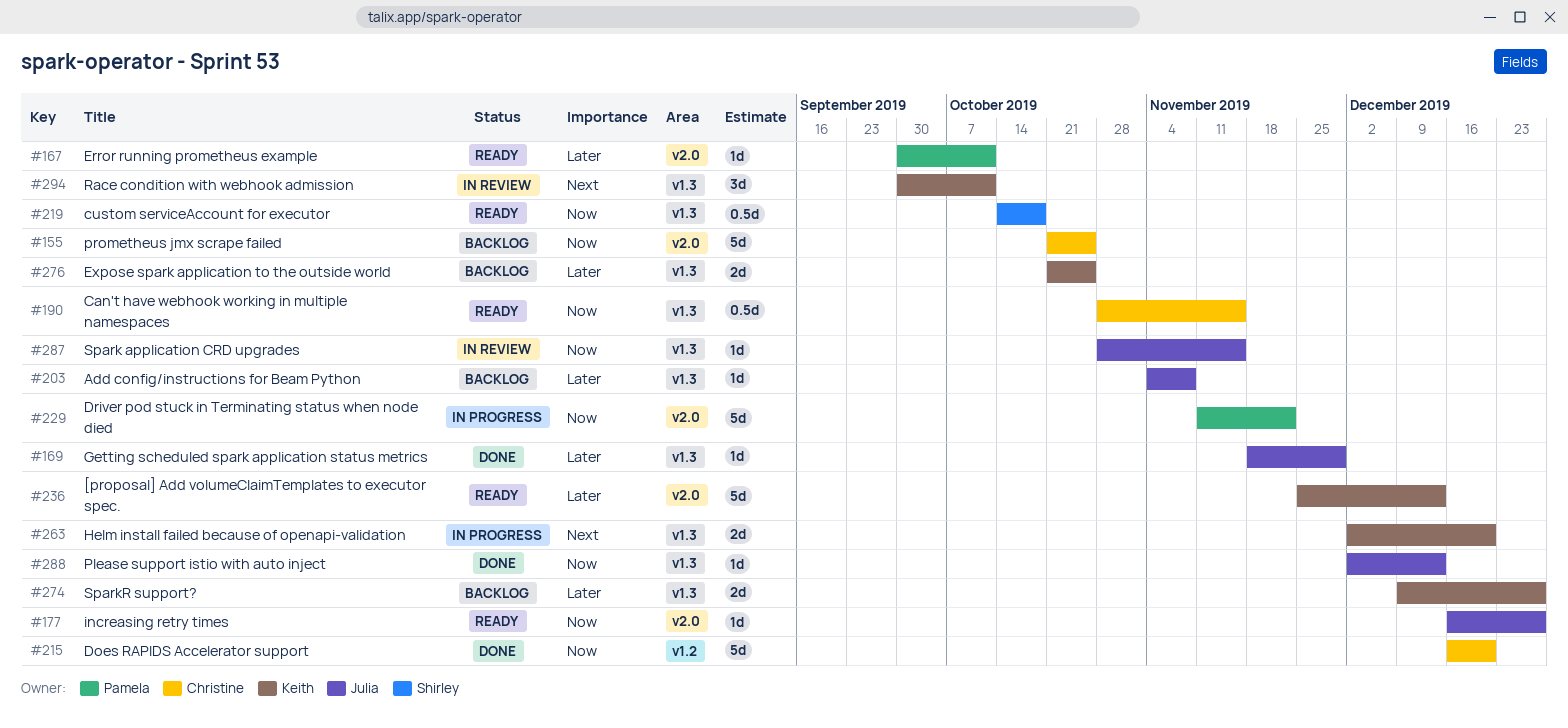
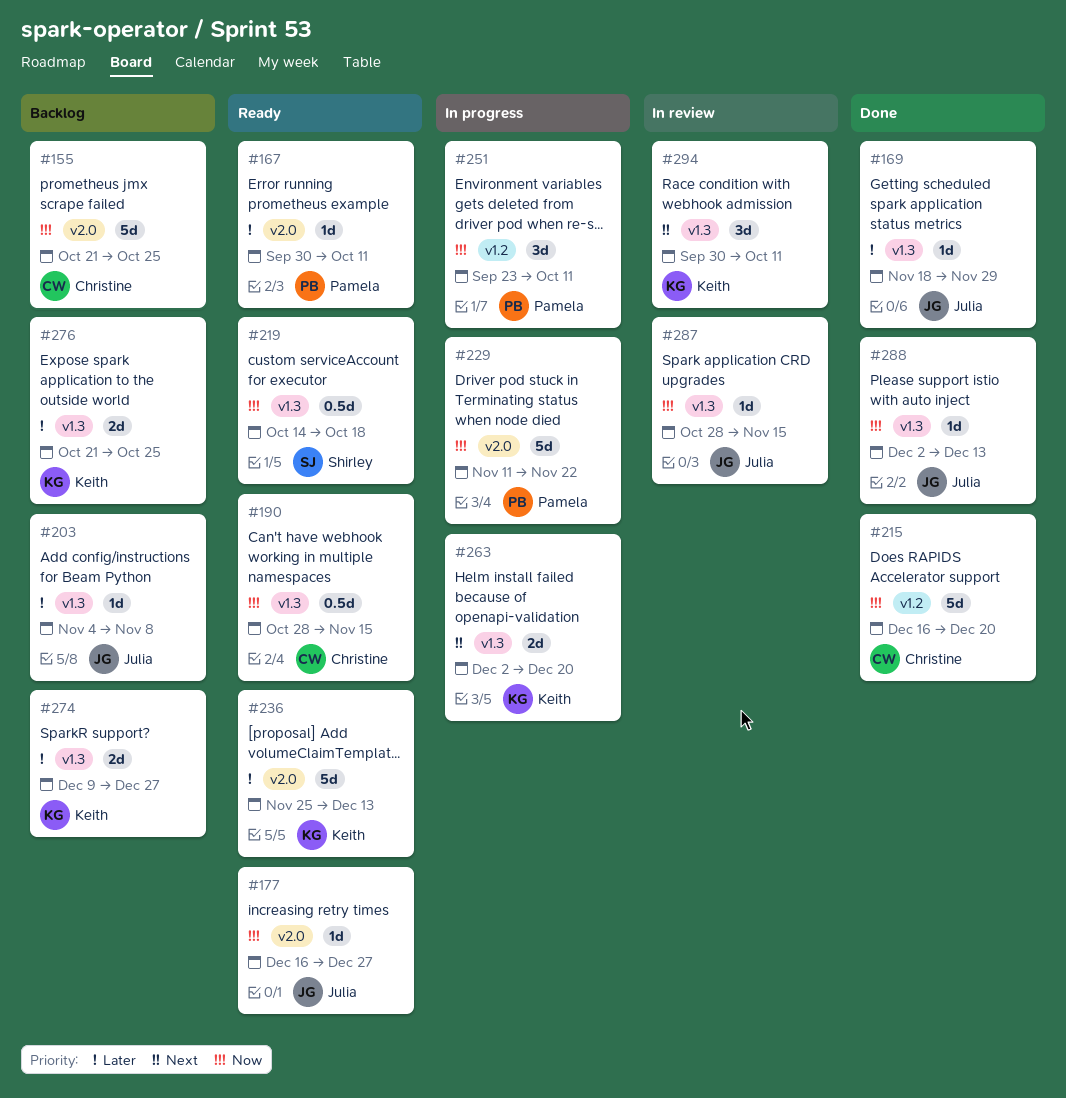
#251: none -> present

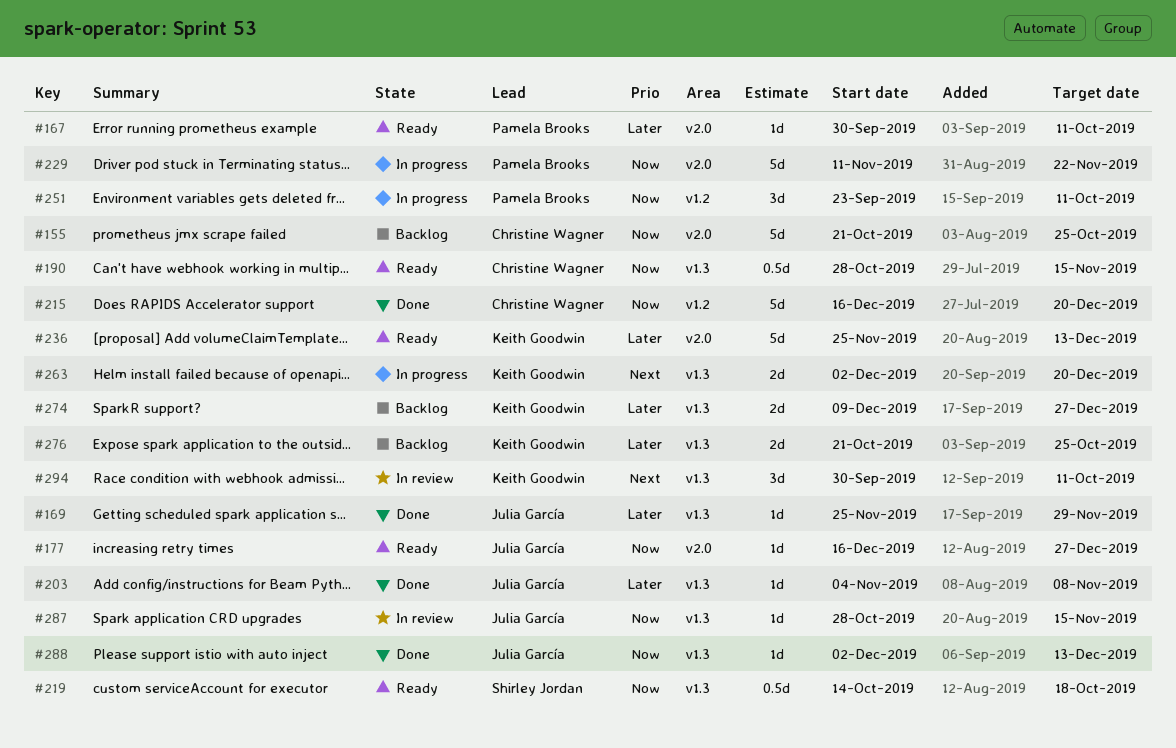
#169, start: Nov 18 -> Nov 25
#203, status: Backlog -> Done

